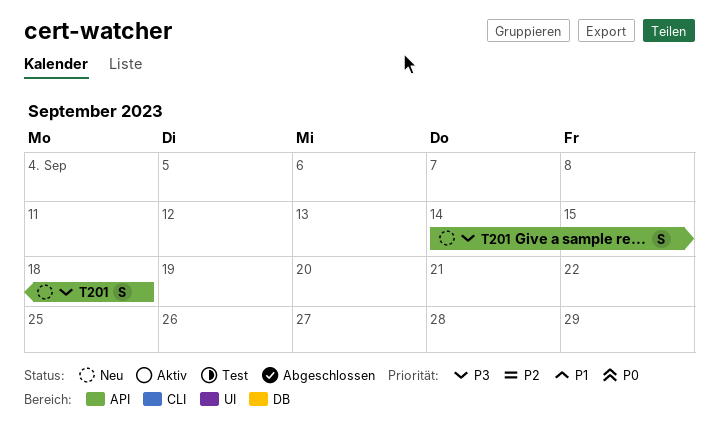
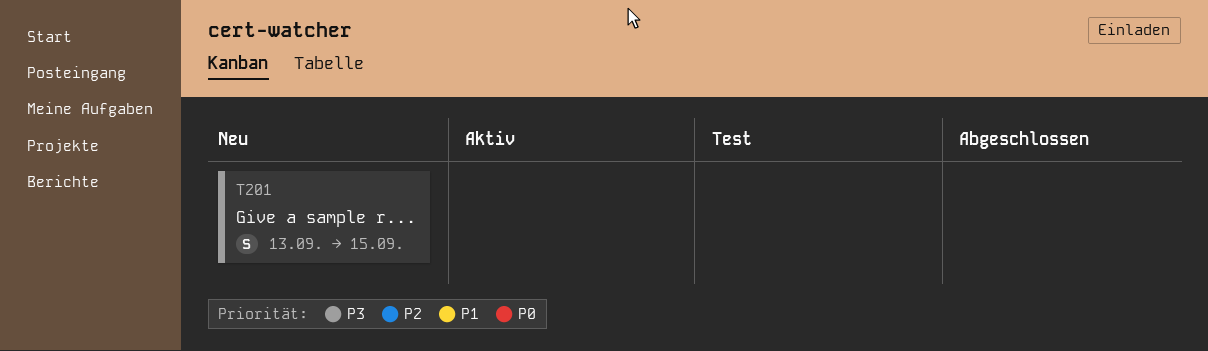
T201, start: Sep 14 -> Sep 13
T201, due: Sep 18 -> Sep 15

